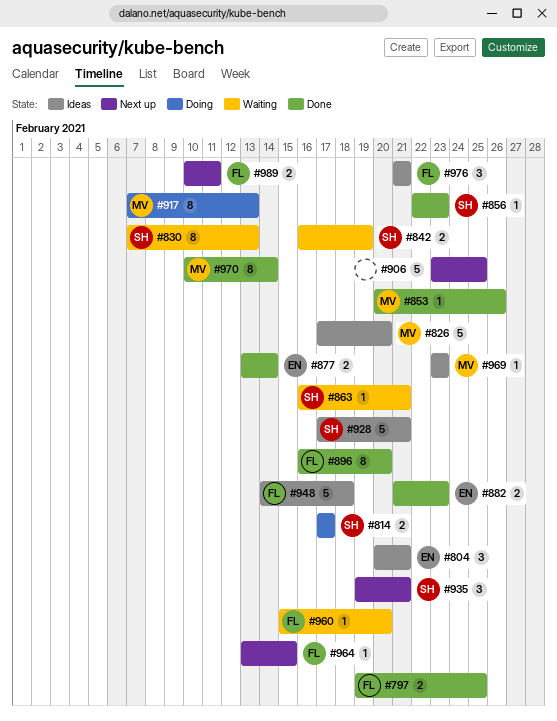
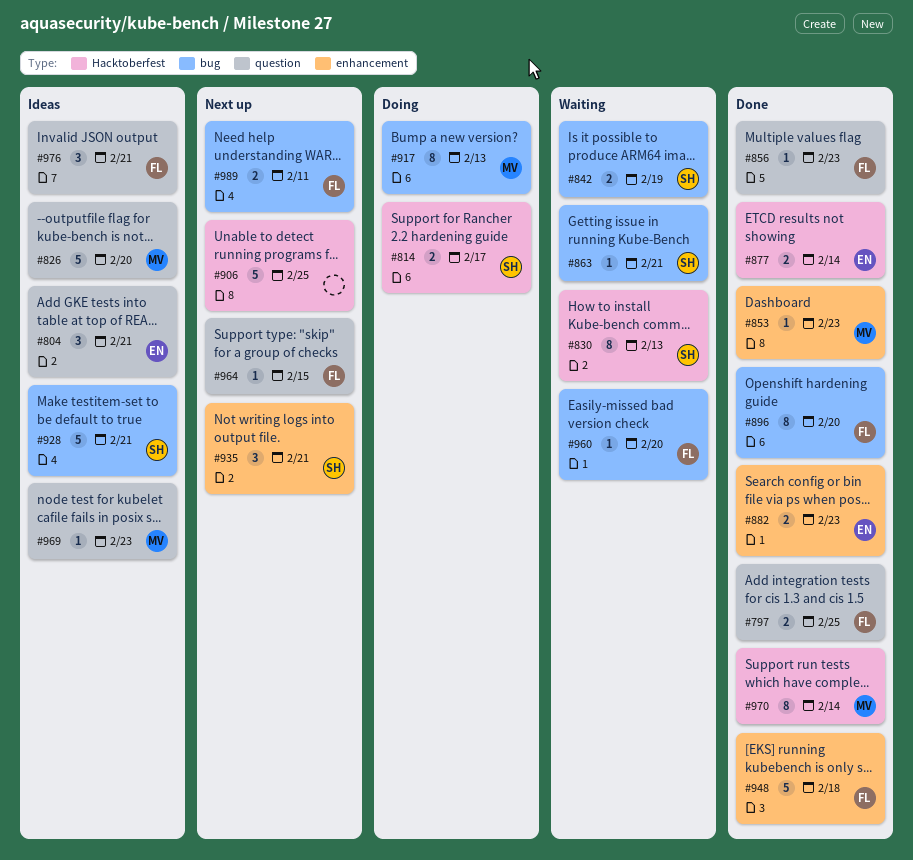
#853, due: Feb 26 -> Feb 23
#856, owner: SH -> FL
#948, status: Ideas -> Done

